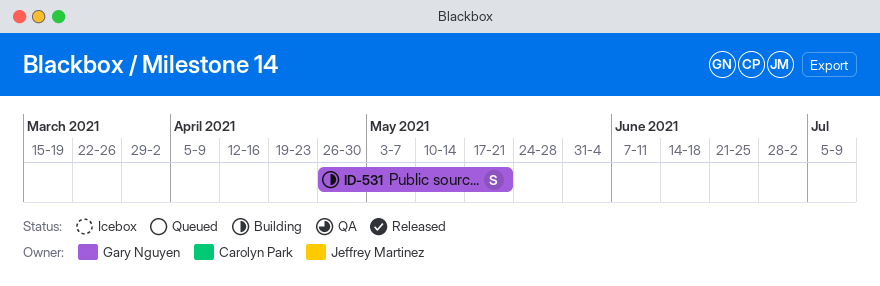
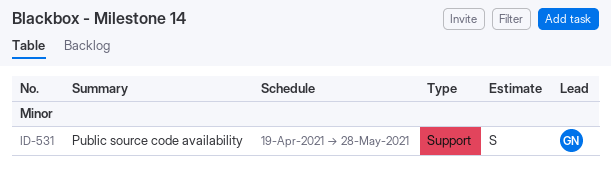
ID-531, start: Apr 26 -> Apr 19
ID-531, due: May 21 -> May 28

